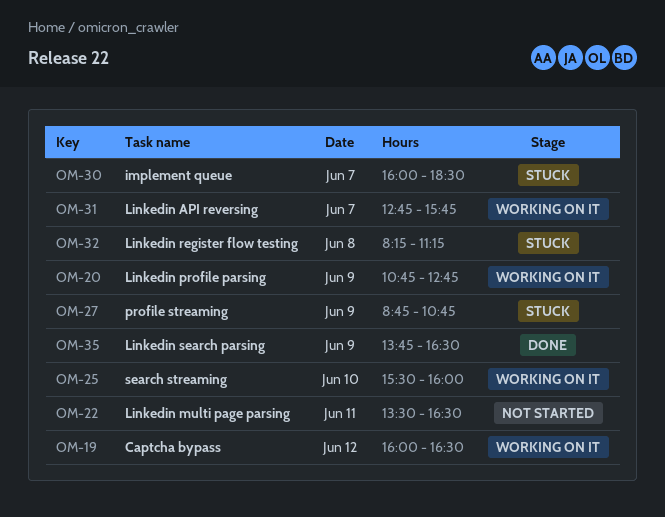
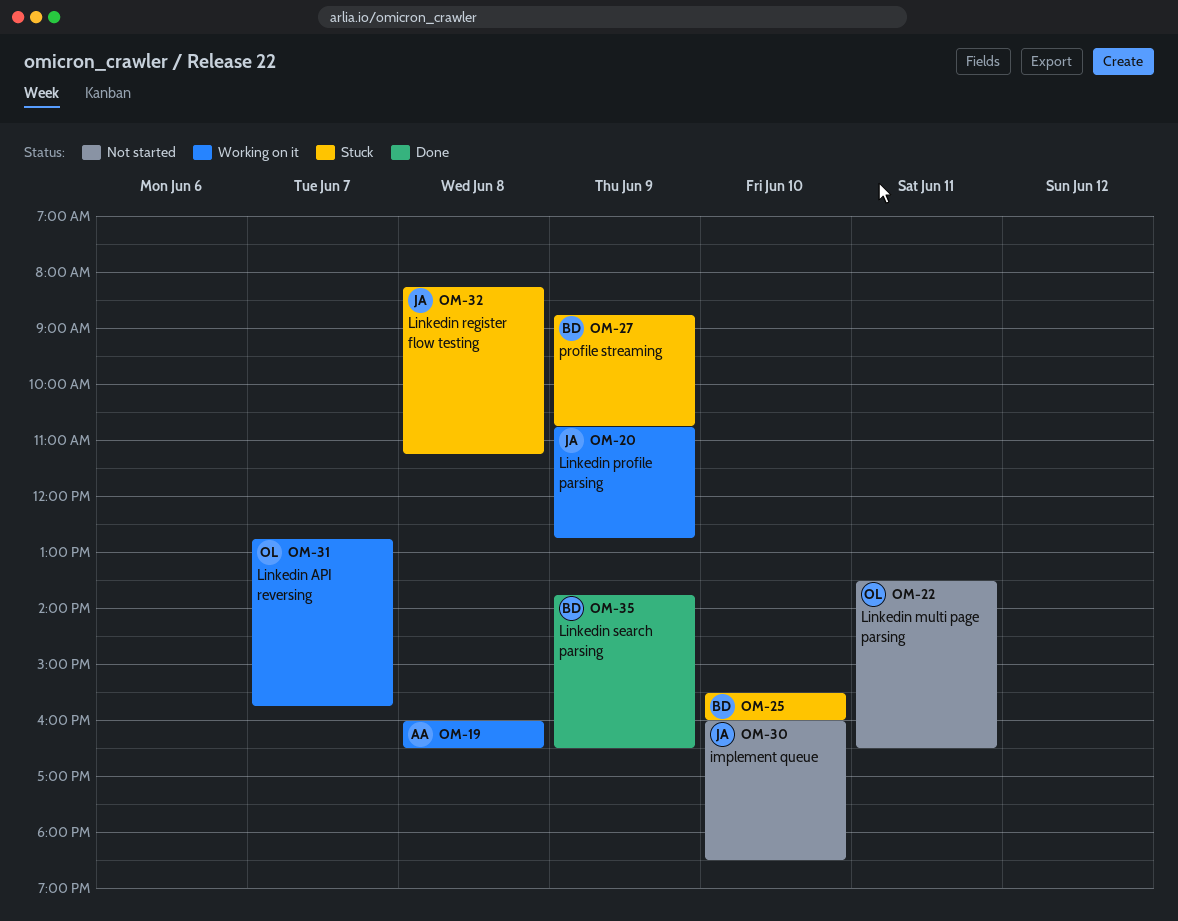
OM-19, day: Jun 12 -> Jun 8
OM-25, status: Working on it -> Stuck
OM-30, status: Stuck -> Not started
OM-30, day: Jun 7 -> Jun 10

